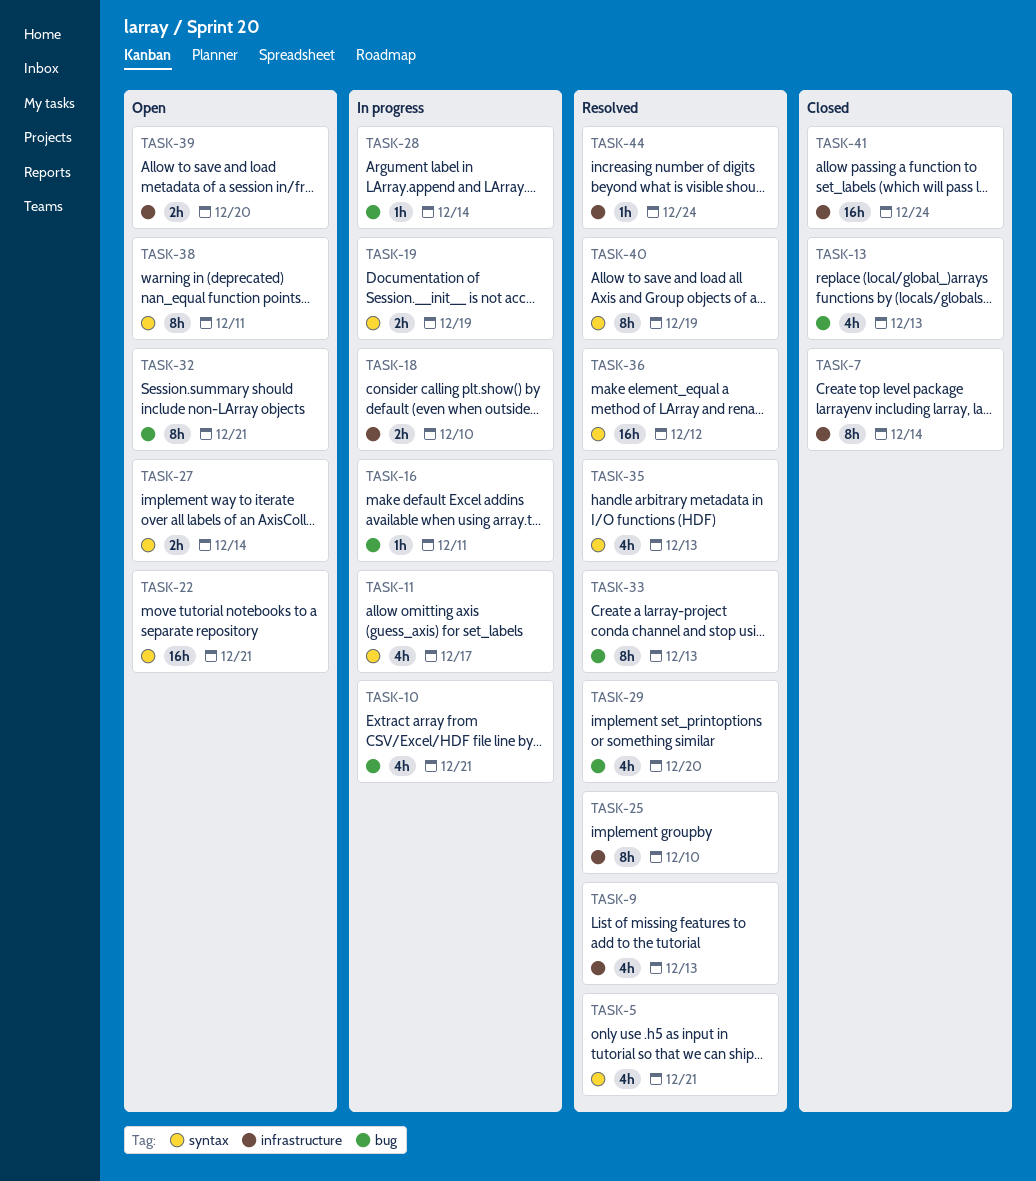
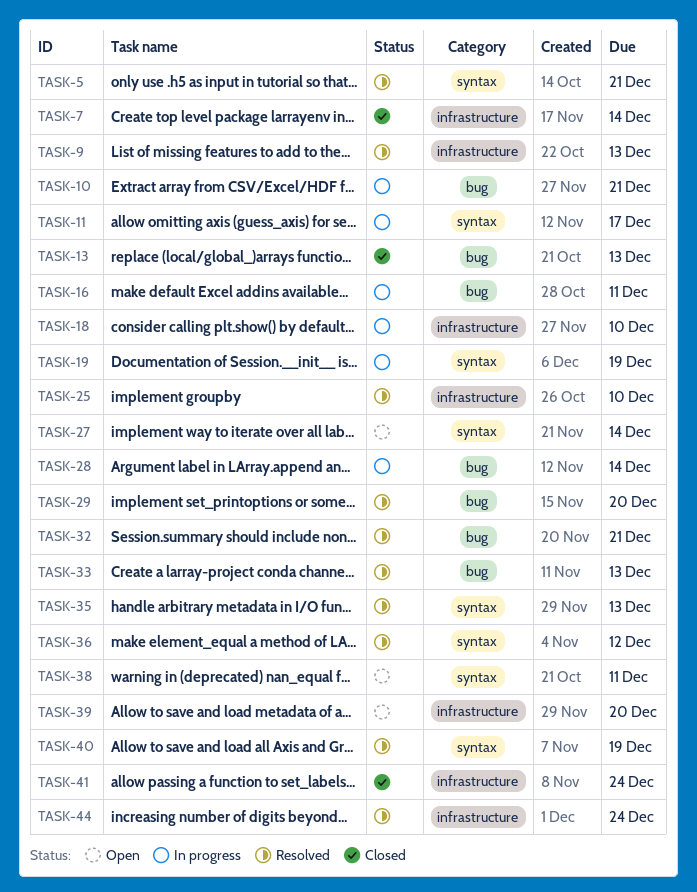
TASK-22: present -> none
TASK-32, status: Open -> Resolved

